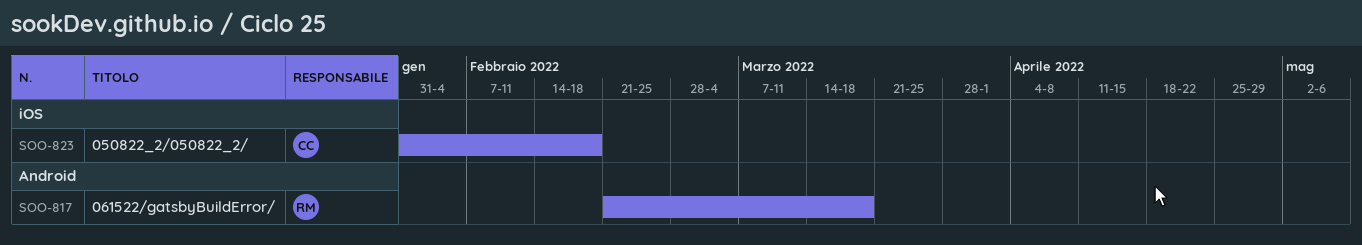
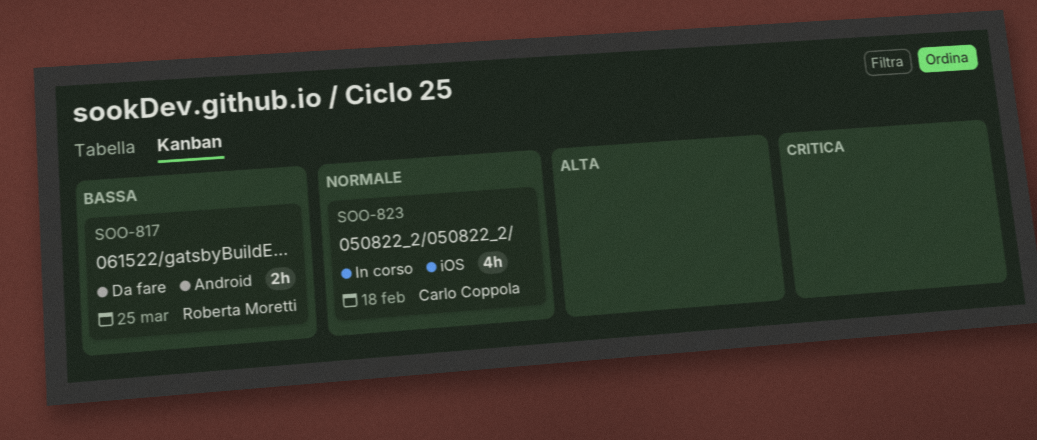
SOO-817, due: Mar 18 -> Mar 25

